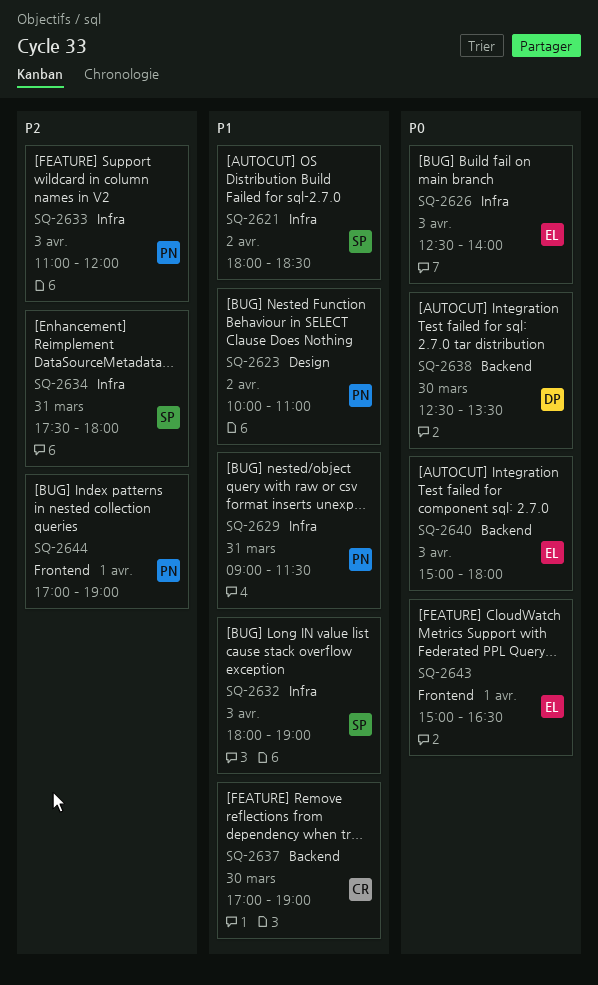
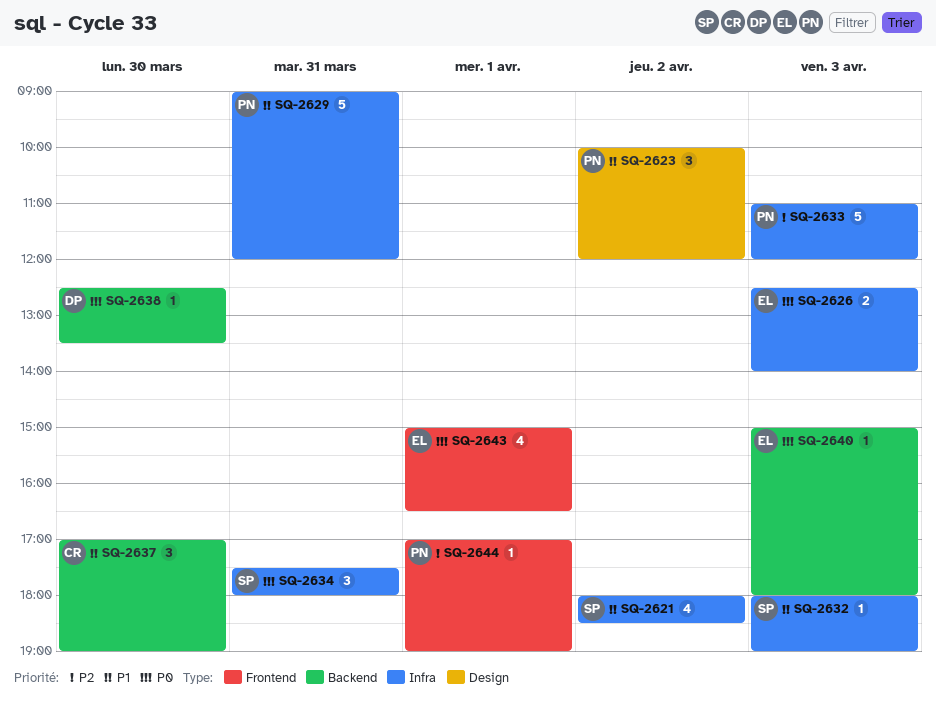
SQ-2623, ends: 11:00 -> 12:00
SQ-2629, ends: 11:30 -> 12:00
SQ-2634, priority: P2 -> P0

